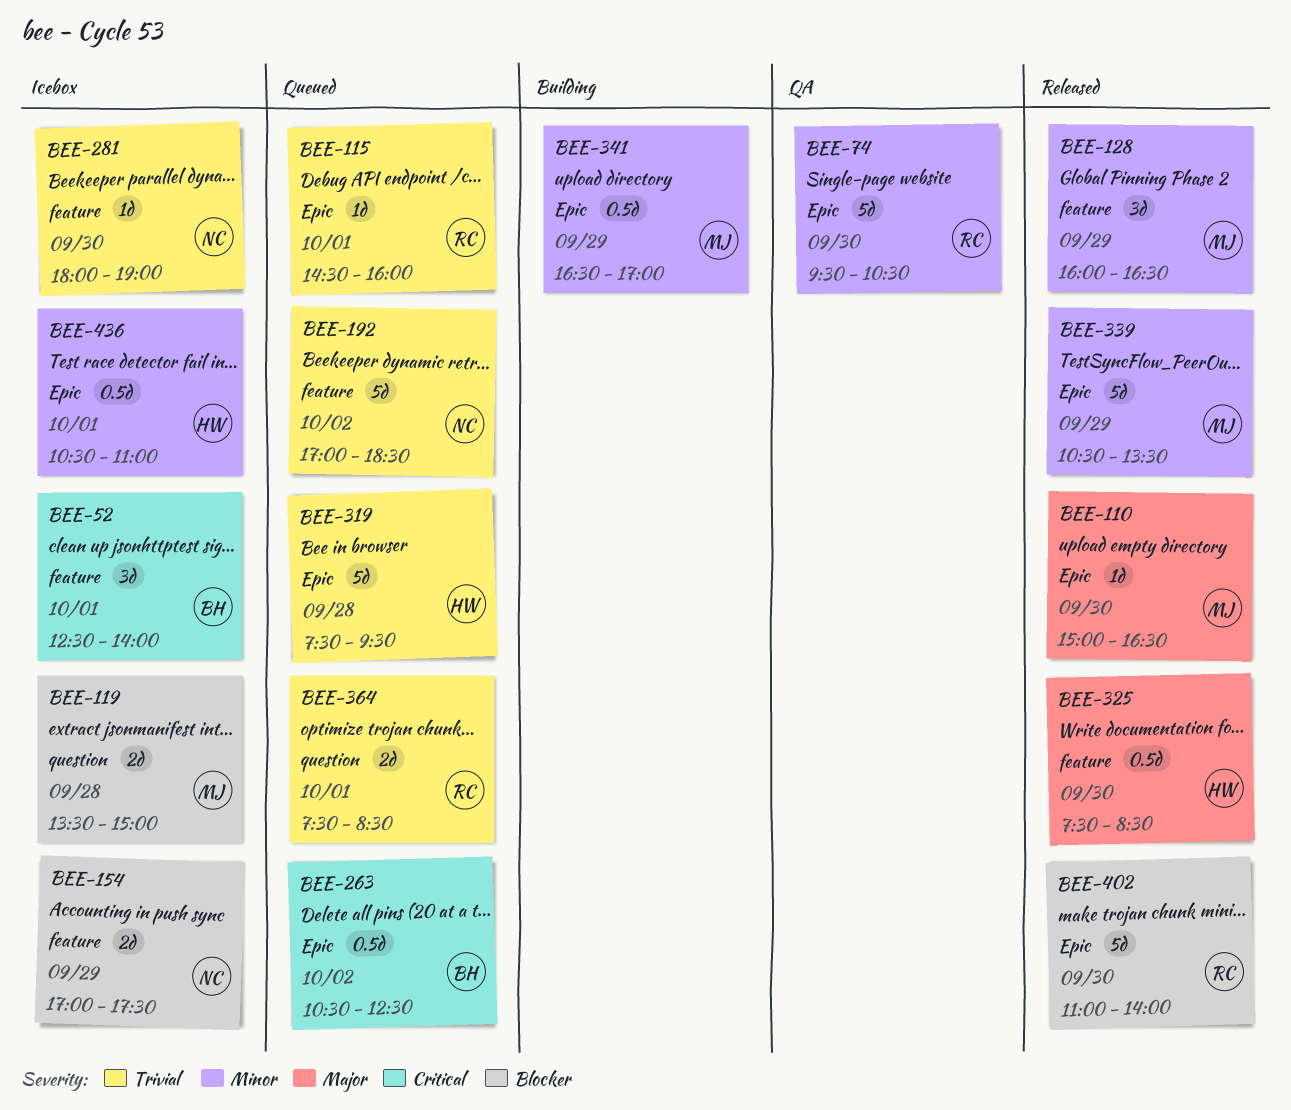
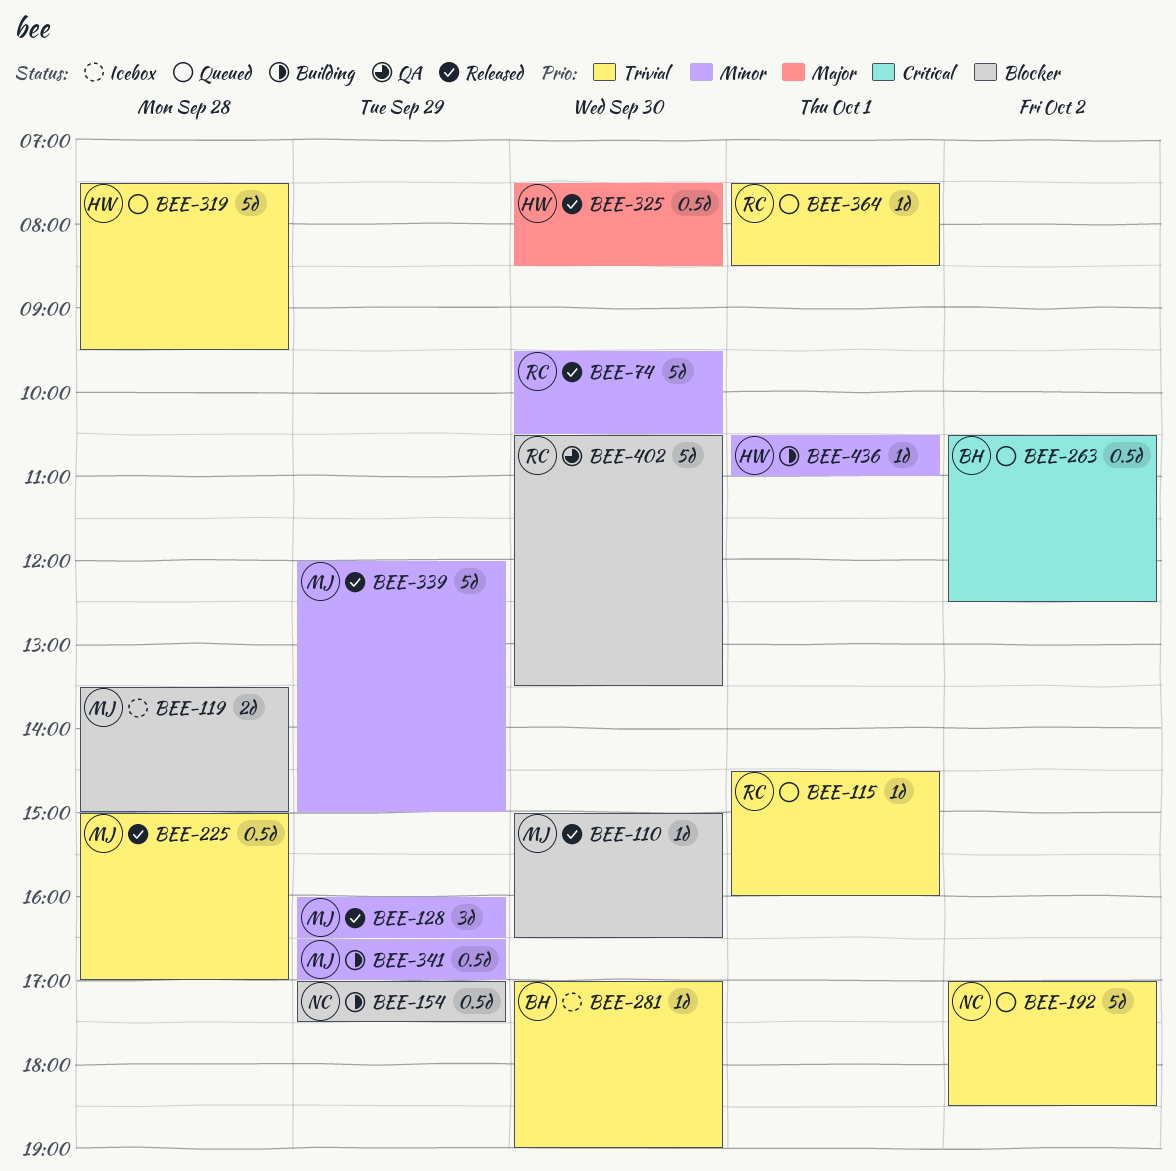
BEE-52: present -> none
BEE-74, status: QA -> Released
BEE-110, priority: Major -> Blocker
BEE-154, status: Icebox -> Building
BEE-154, estimate: 2d -> 0.5d
BEE-225: none -> present
BEE-281, owner: NC -> BH
BEE-281, begins: 18:00 -> 17:00
BEE-339, begins: 10:30 -> 12:00
BEE-339, ends: 13:30 -> 15:00
BEE-364, estimate: 2d -> 1d
BEE-402, status: Released -> QA
BEE-402, begins: 11:00 -> 10:30
BEE-402, ends: 14:00 -> 13:30
BEE-436, status: Icebox -> Building
BEE-436, estimate: 0.5d -> 1d

